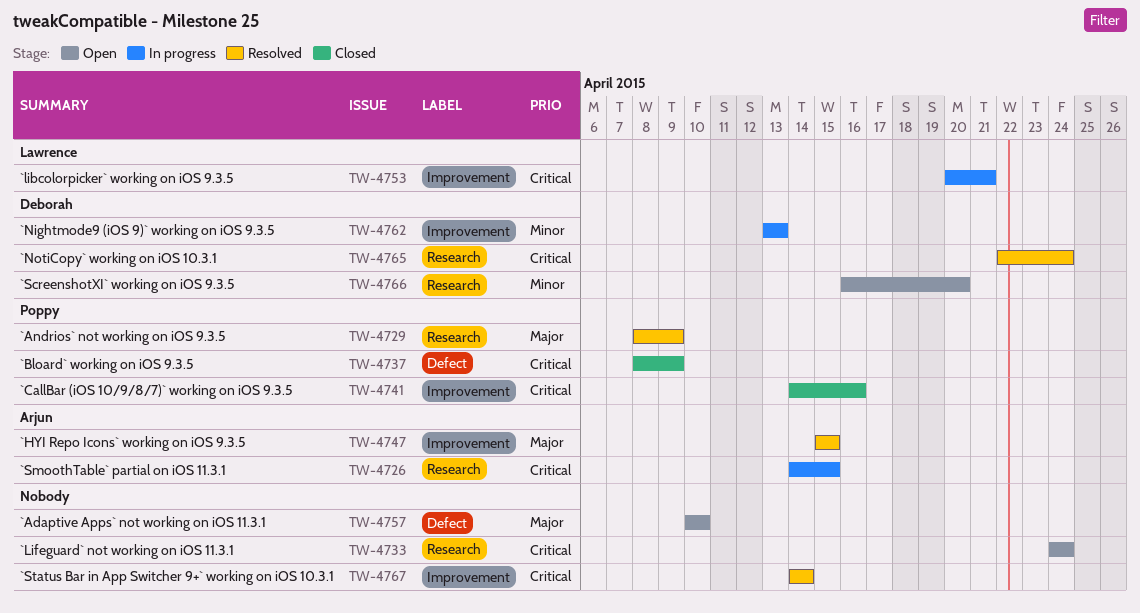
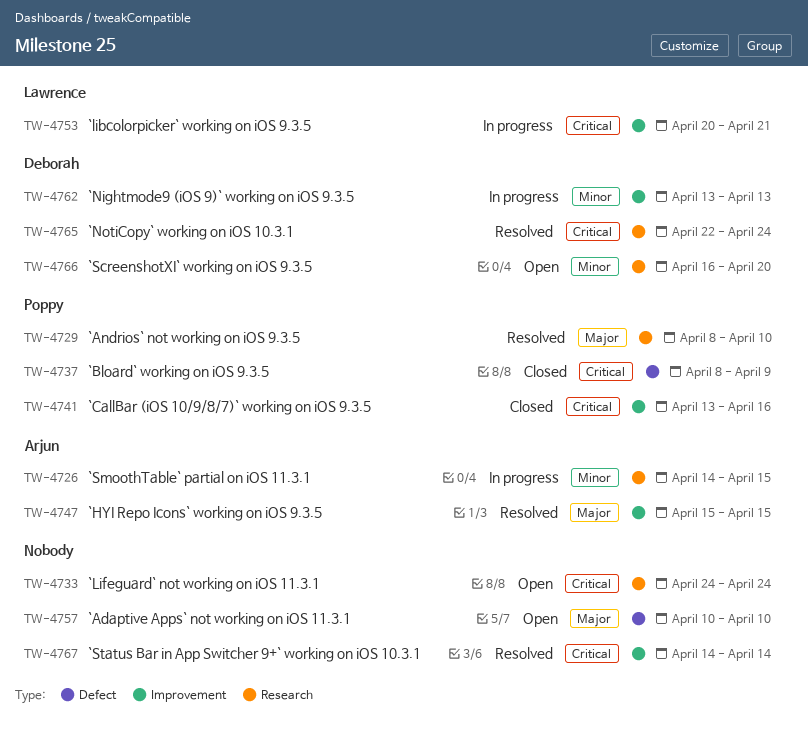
TW-4726, priority: Critical -> Minor
TW-4729, due: Apr 9 -> Apr 10
TW-4741, start: Apr 14 -> Apr 13

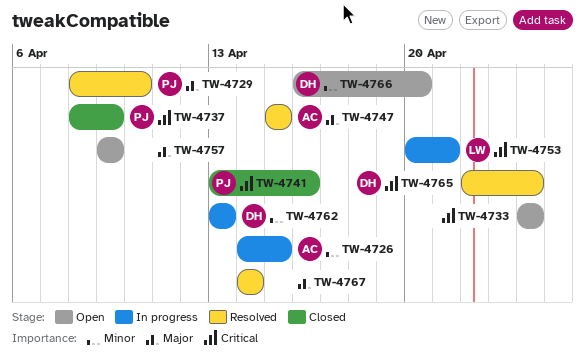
TW-4757, start: Apr 10 -> Apr 9
TW-4757, due: Apr 10 -> Apr 9
TW-4767, priority: Critical -> Major

